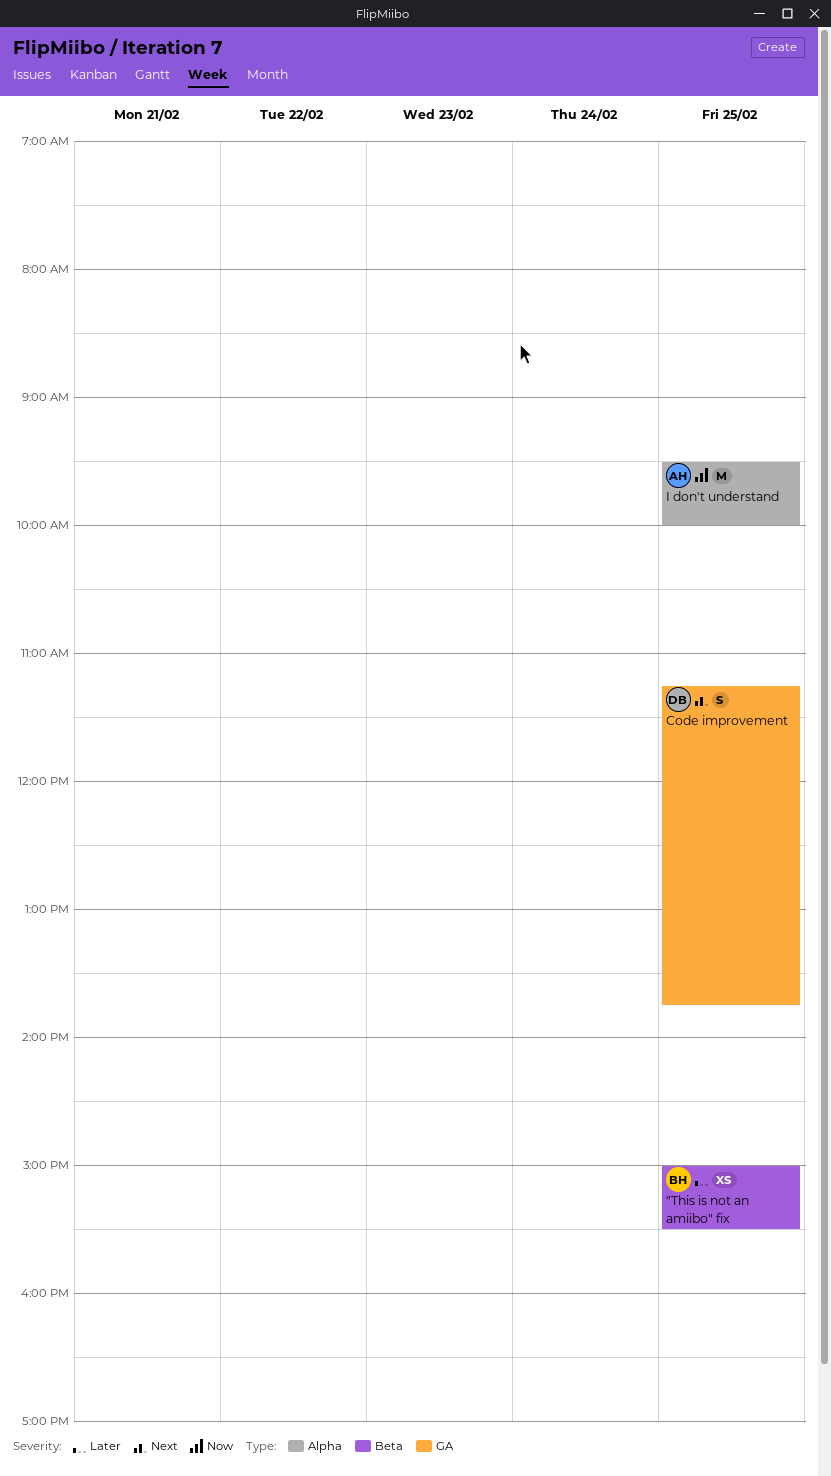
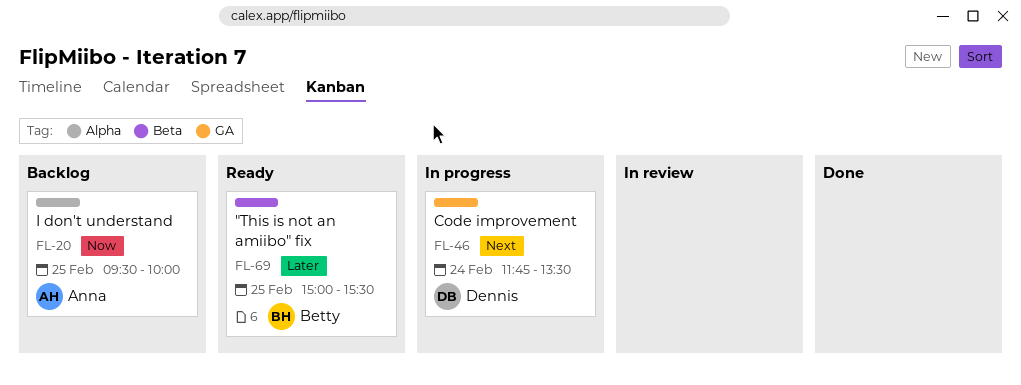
Code improvement, day: Feb 25 -> Feb 24
Code improvement, begins: 11:15 -> 11:45
Code improvement, ends: 13:45 -> 13:30

